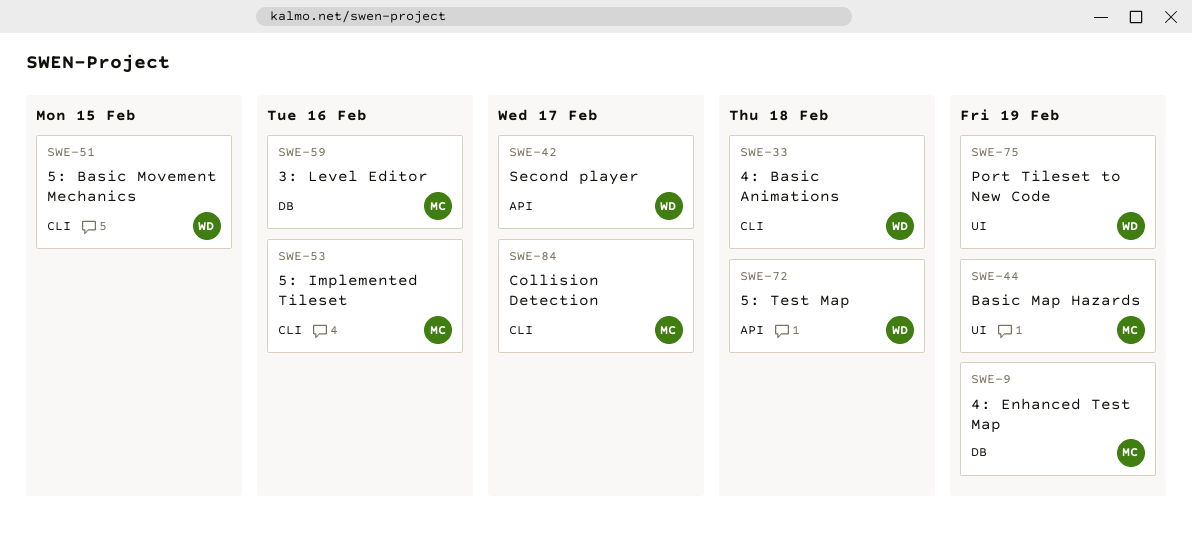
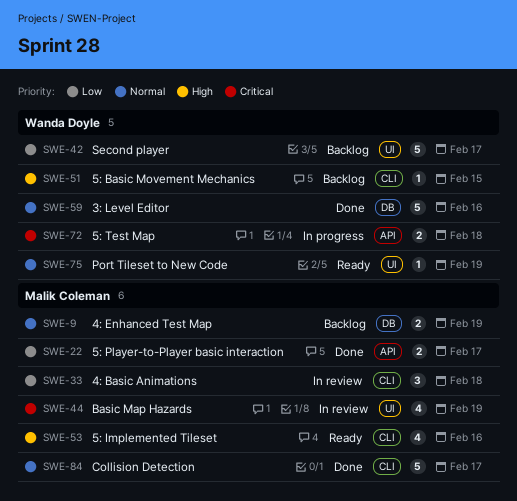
SWE-22: none -> present
SWE-33, owner: Wanda Doyle -> Malik Coleman
SWE-42, label: API -> UI
SWE-59, owner: Malik Coleman -> Wanda Doyle

